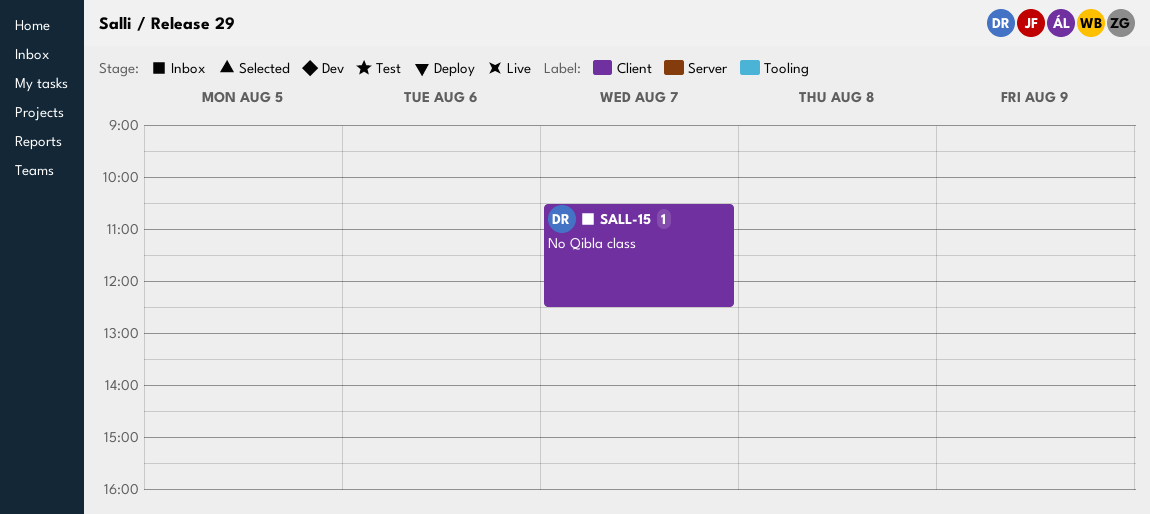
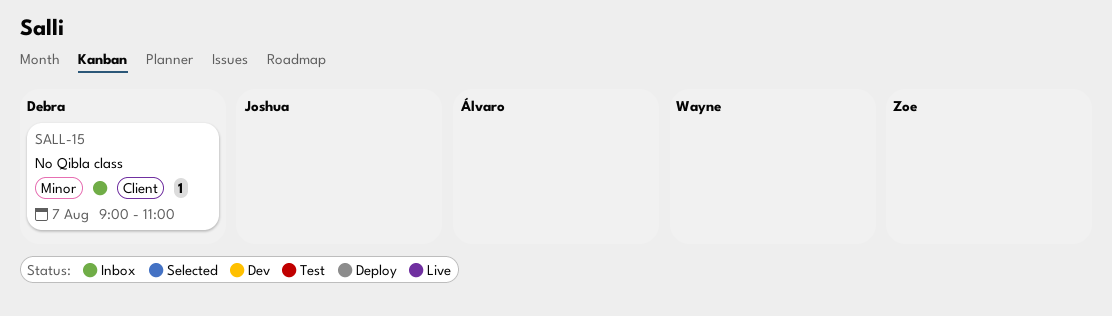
SALL-15, begins: 10:30 -> 09:00
SALL-15, ends: 12:30 -> 11:00

